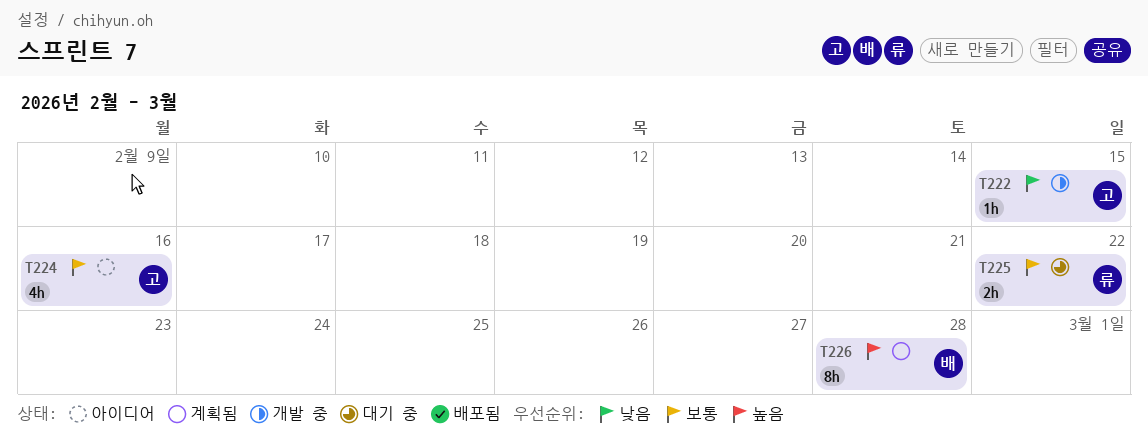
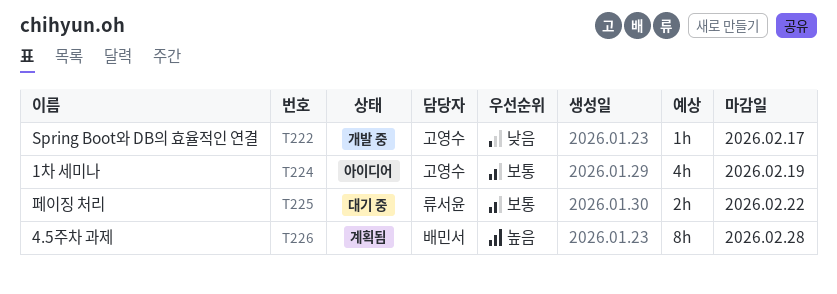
T222, due: Feb 15 -> Feb 17
T224, due: Feb 16 -> Feb 19

